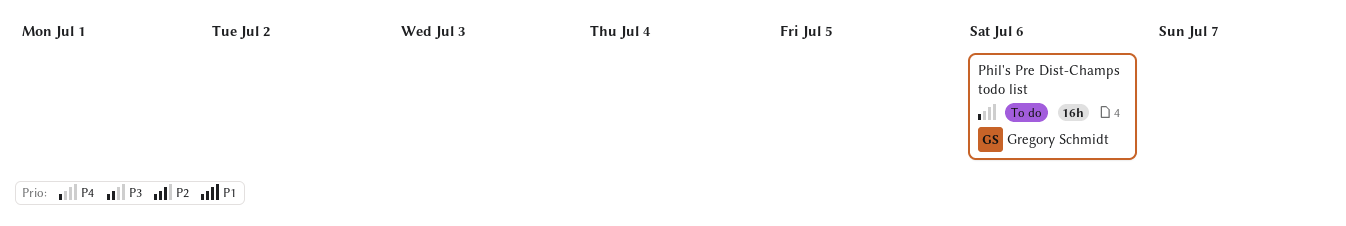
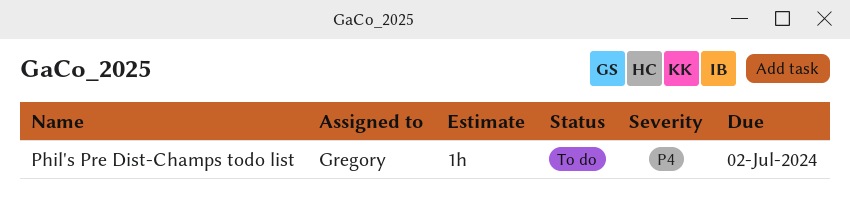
Phil's Pre Dist-Champs todo list, estimate: 16h -> 1h
Phil's Pre Dist-Champs todo list, due: Jul 6 -> Jul 2

